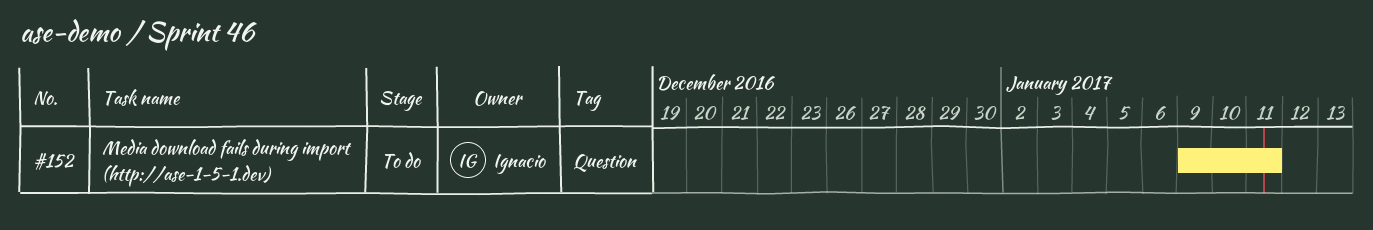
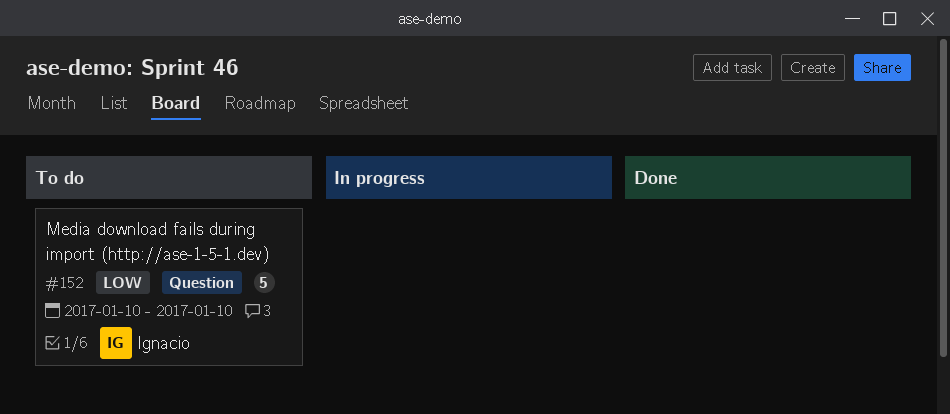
#152, start: Jan 9 -> Jan 10
#152, due: Jan 11 -> Jan 10

